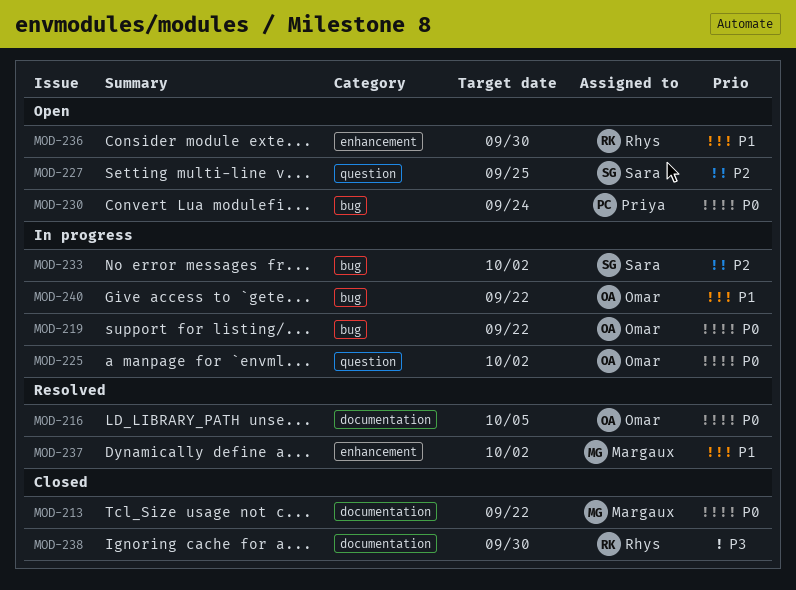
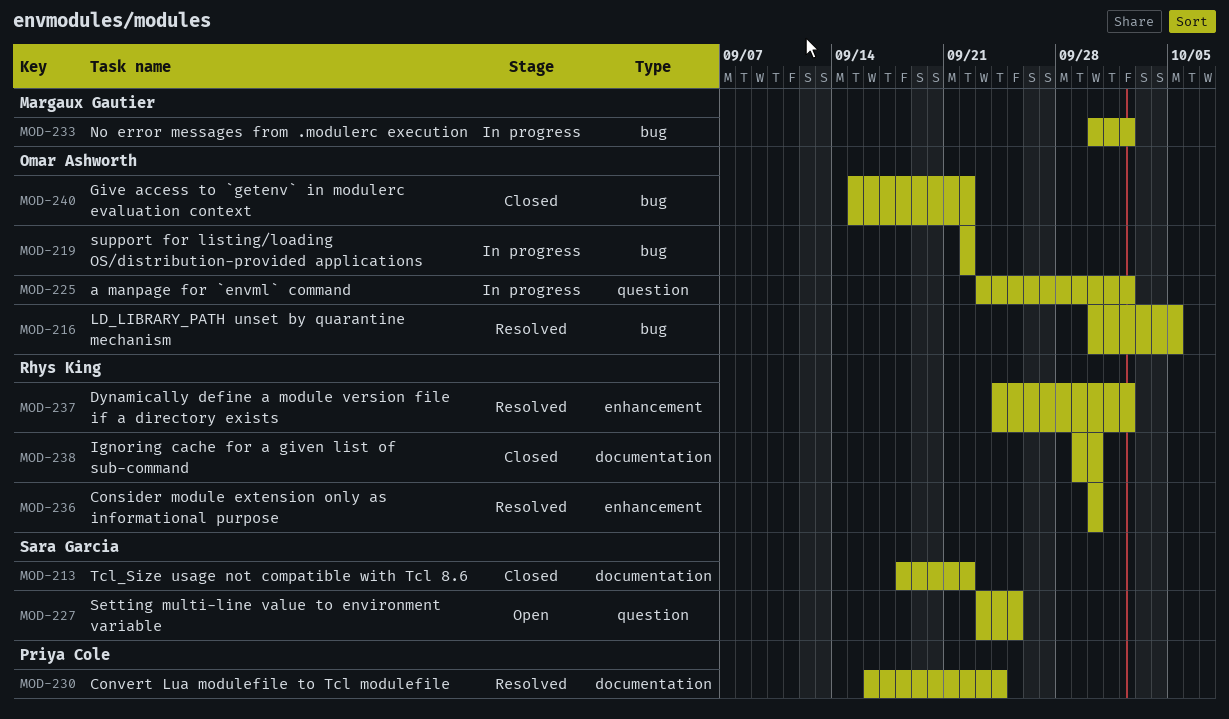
MOD-213, owner: Margaux Gautier -> Sara Garcia
MOD-216, label: documentation -> bug
MOD-230, status: Open -> Resolved
MOD-230, label: bug -> documentation
MOD-233, owner: Sara Garcia -> Margaux Gautier
MOD-236, status: Open -> Resolved
MOD-237, owner: Margaux Gautier -> Rhys King
MOD-240, status: In progress -> Closed

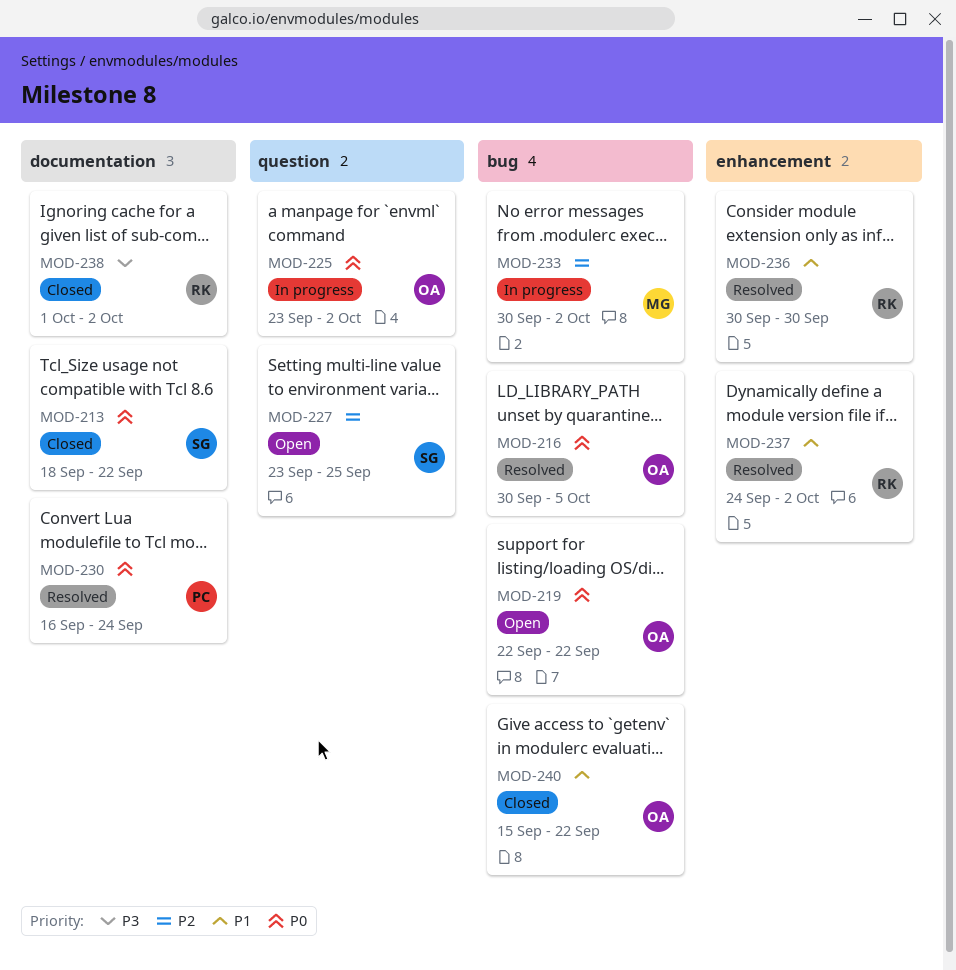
MOD-219, status: In progress -> Open
MOD-238, start: Sep 29 -> Oct 1
MOD-238, due: Sep 30 -> Oct 2

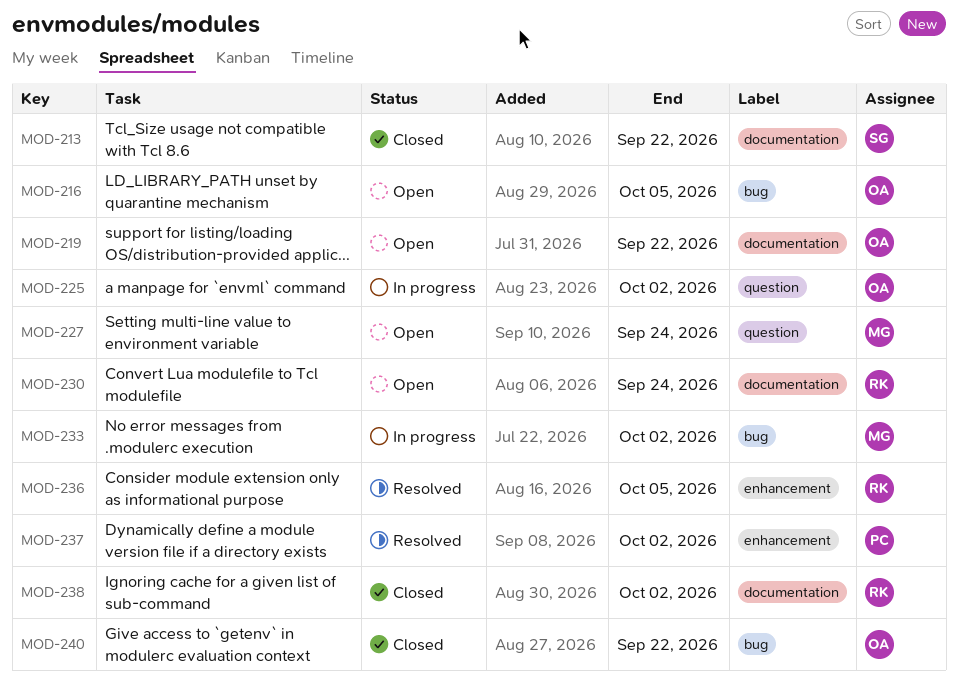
MOD-216, status: Resolved -> Open
MOD-219, label: bug -> documentation
MOD-227, owner: SG -> MG
MOD-227, due: Sep 25 -> Sep 24
MOD-230, status: Resolved -> Open
MOD-230, owner: PC -> RK
MOD-236, due: Sep 30 -> Oct 5
MOD-237, owner: RK -> PC

